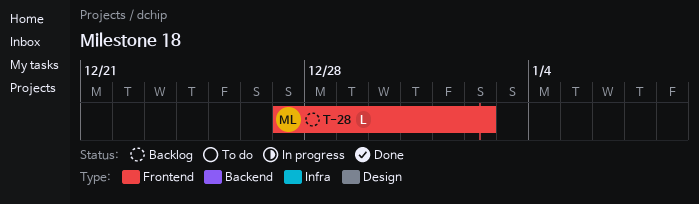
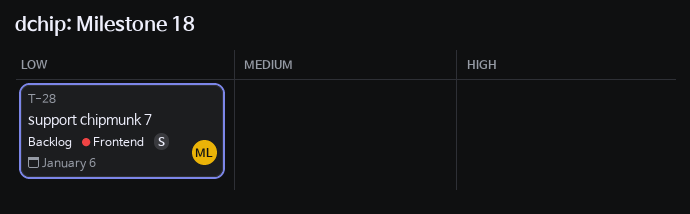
T-28, estimate: L -> S
T-28, due: Jan 2 -> Jan 6

